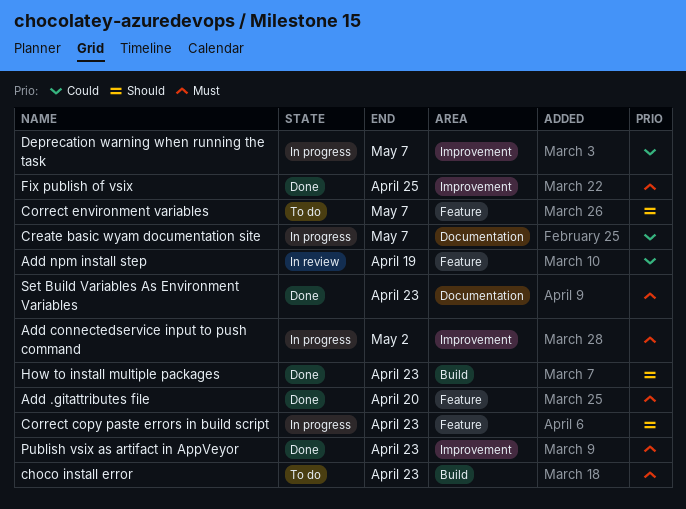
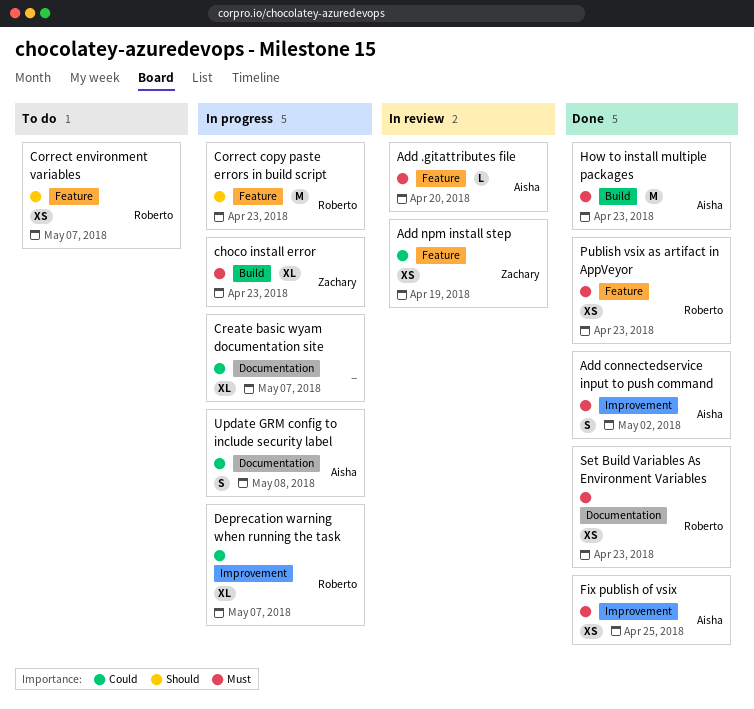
Add .gitattributes file, status: Done -> In review
Add connectedservice input to push command, status: In progress -> Done
choco install error, status: To do -> In progress
How to install multiple packages, priority: Should -> Must
Publish vsix as artifact in AppVeyor, label: Improvement -> Feature
Update GRM config to include security label: none -> present

